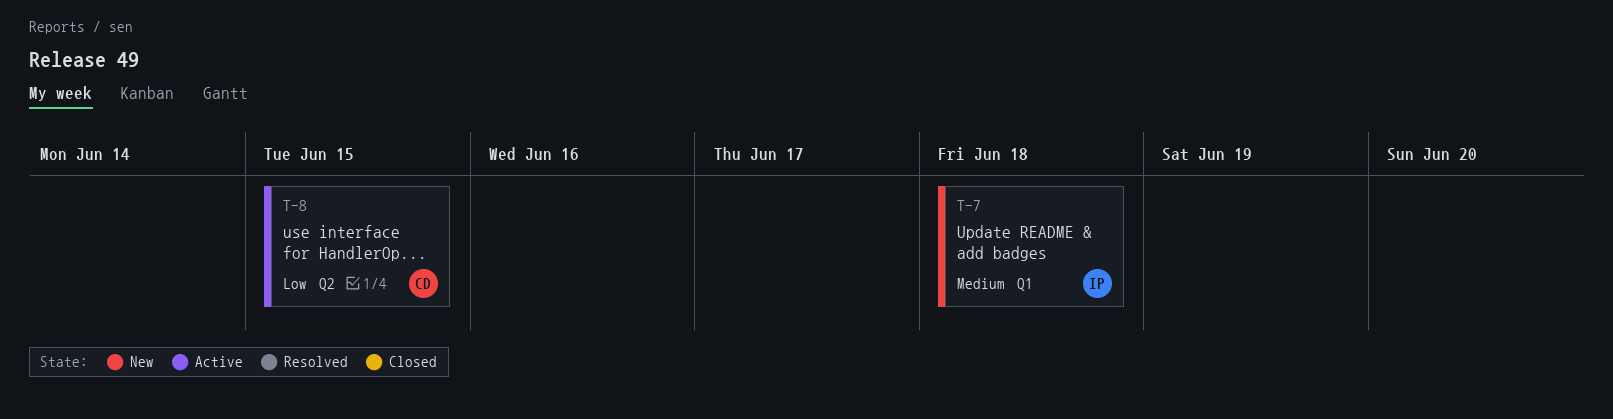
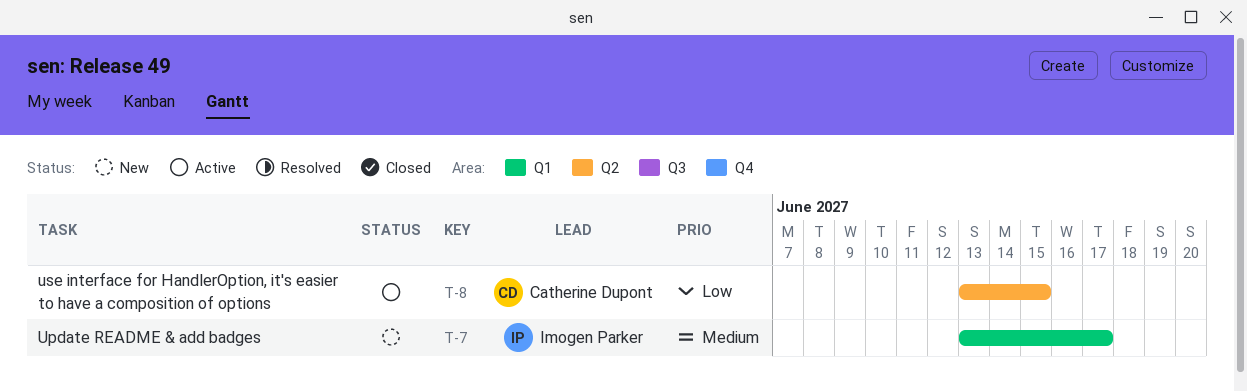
T-7, due: Jun 18 -> Jun 17

